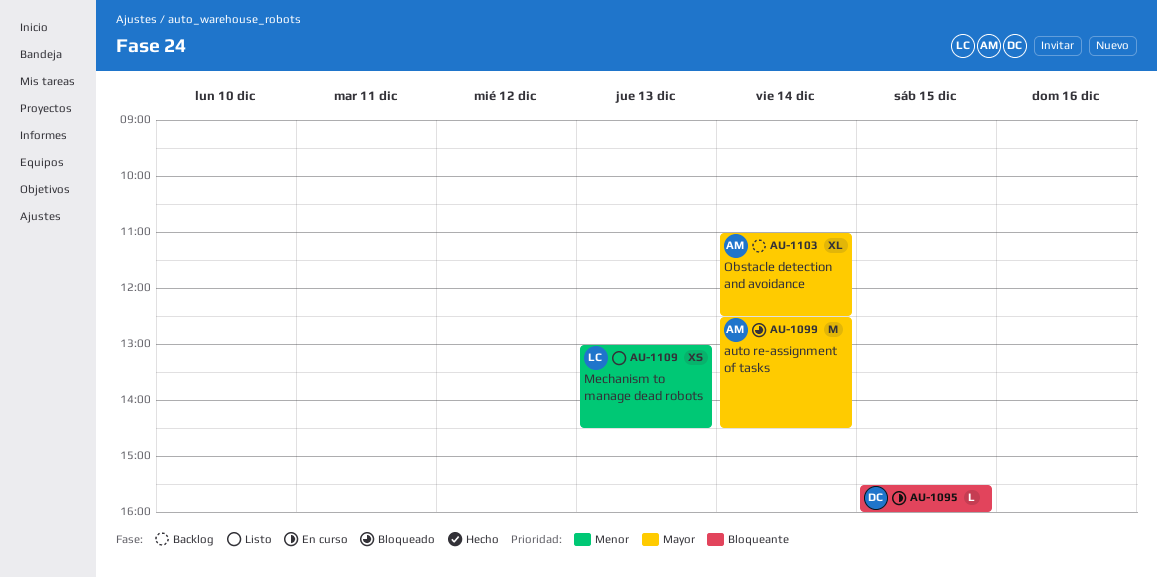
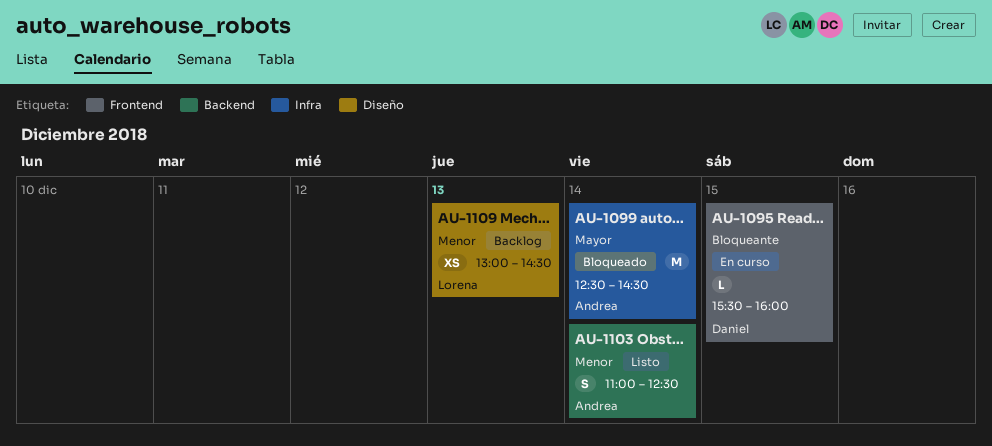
AU-1103, status: Backlog -> Listo
AU-1103, priority: Mayor -> Menor
AU-1103, estimate: XL -> S
AU-1109, status: Listo -> Backlog

